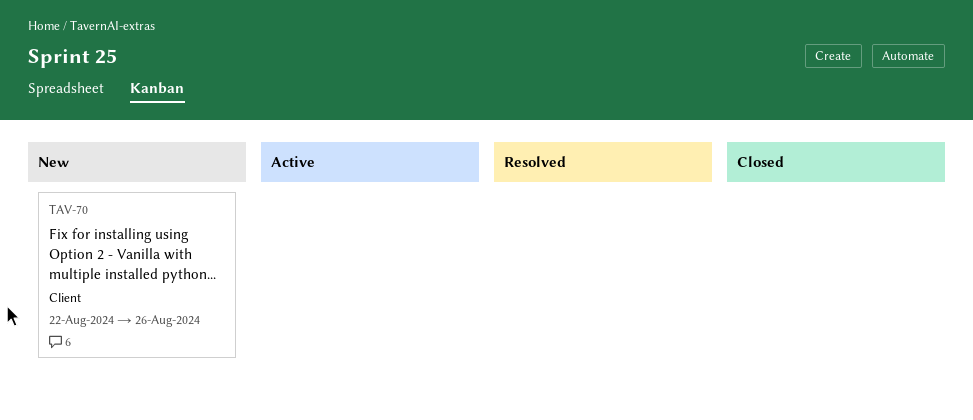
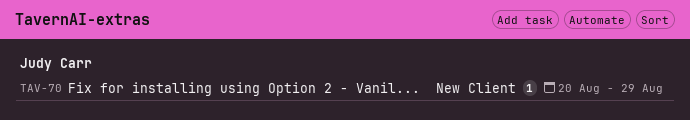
TAV-70, start: Aug 22 -> Aug 20
TAV-70, due: Aug 26 -> Aug 29

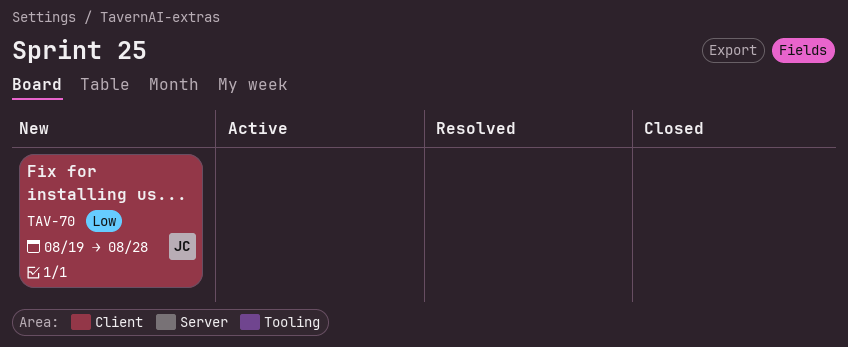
TAV-70, start: Aug 20 -> Aug 19
TAV-70, due: Aug 29 -> Aug 28

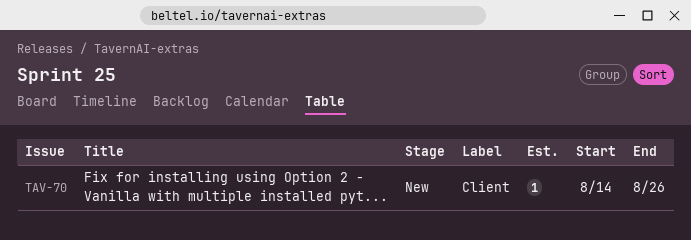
TAV-70, start: Aug 19 -> Aug 14
TAV-70, due: Aug 28 -> Aug 26

